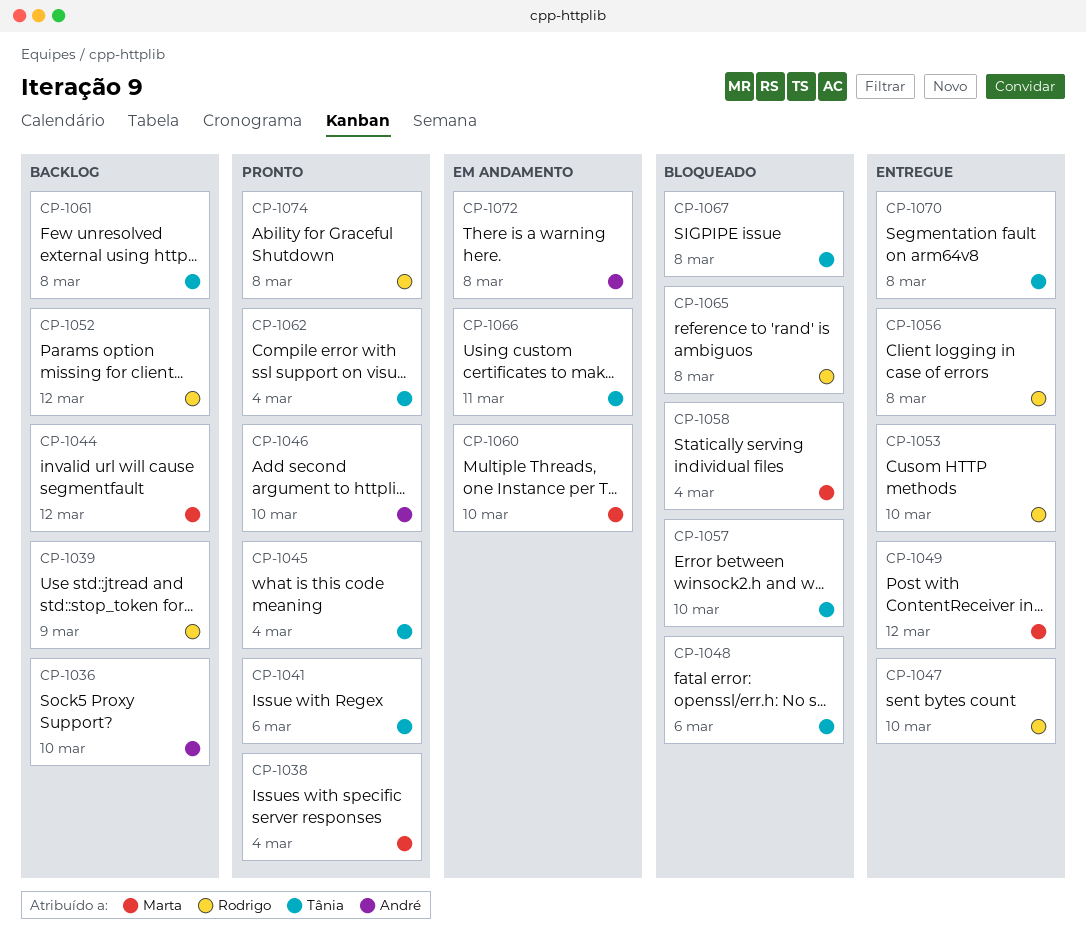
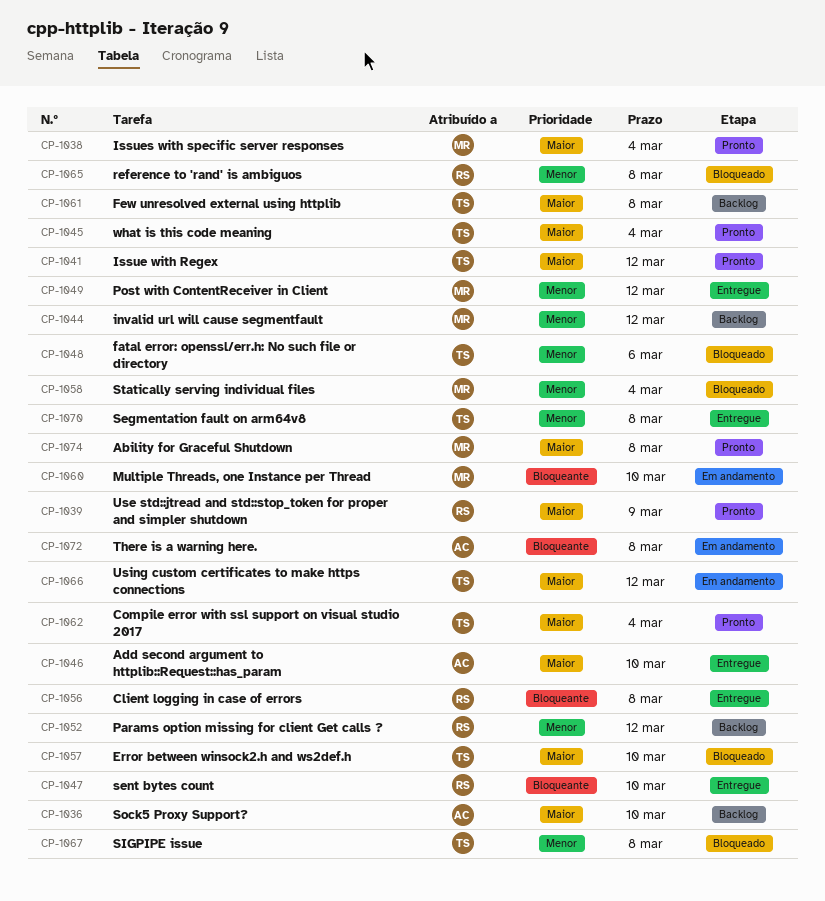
CP-1039, status: Backlog -> Pronto
CP-1041, due: Mar 6 -> Mar 12
CP-1046, status: Pronto -> Entregue
CP-1053: present -> none
CP-1066, due: Mar 11 -> Mar 12
CP-1074, owner: Rodrigo -> Marta

